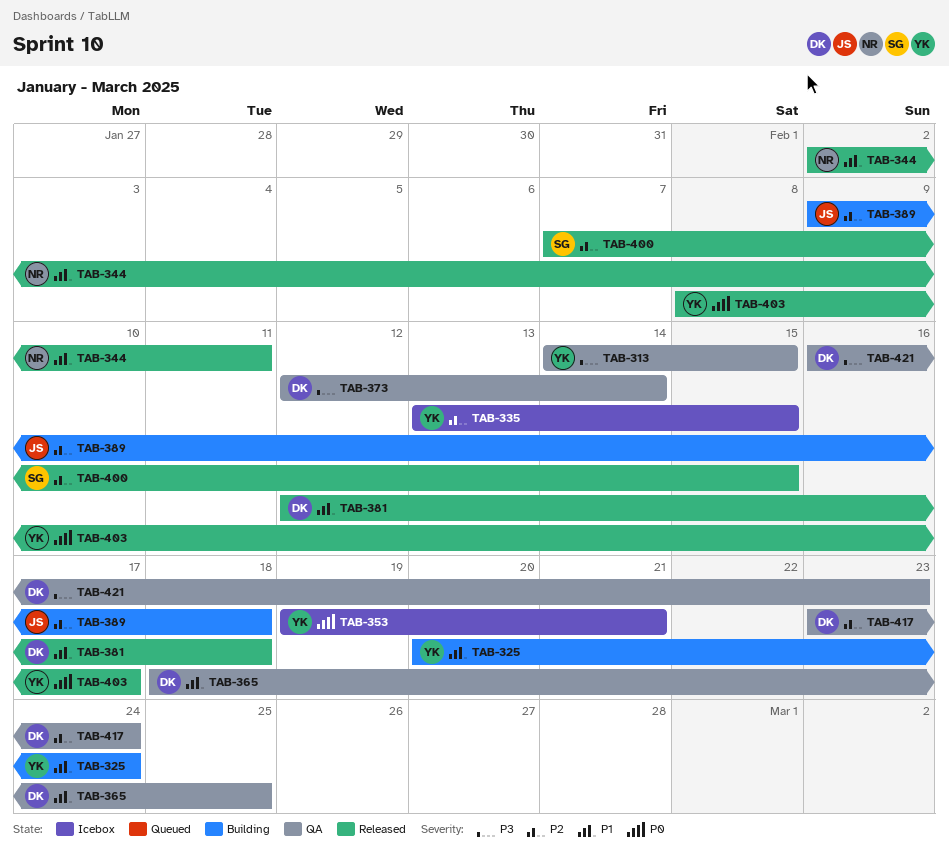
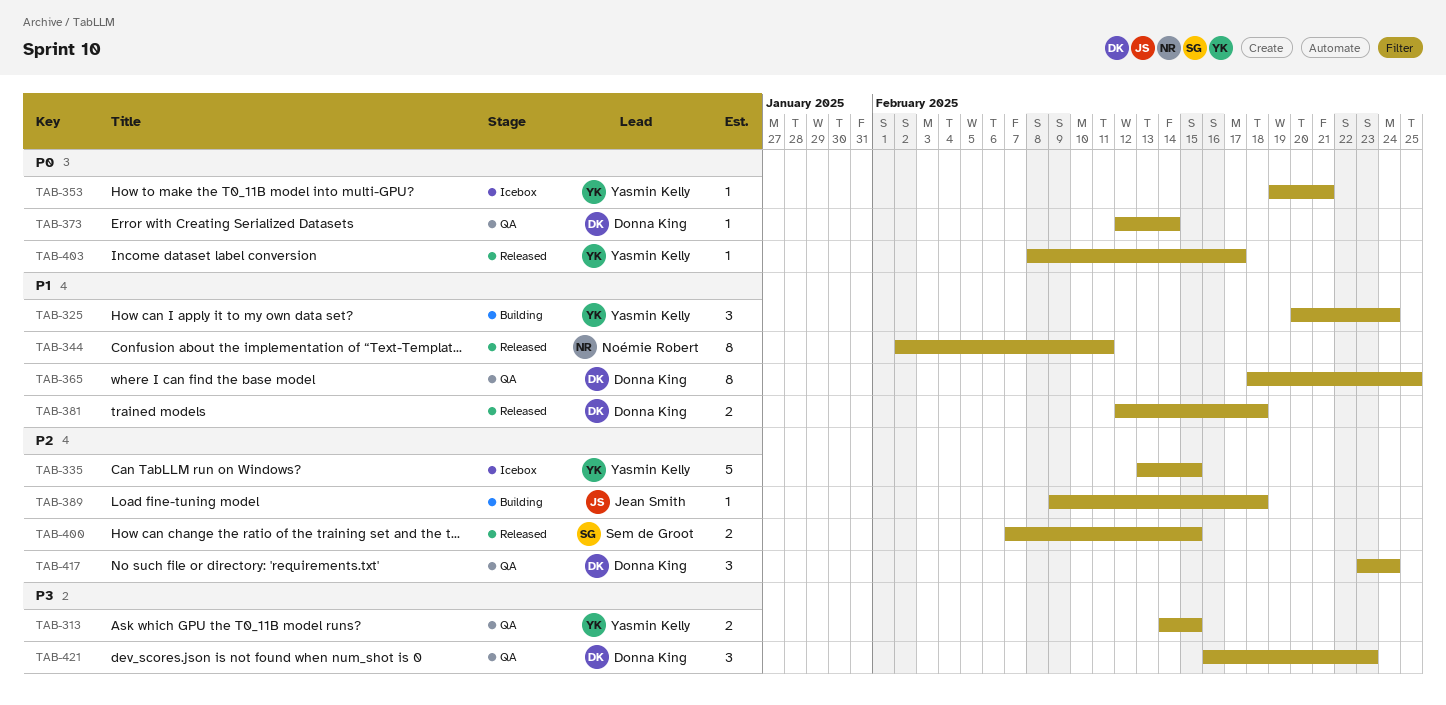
TAB-373, priority: P3 -> P0

